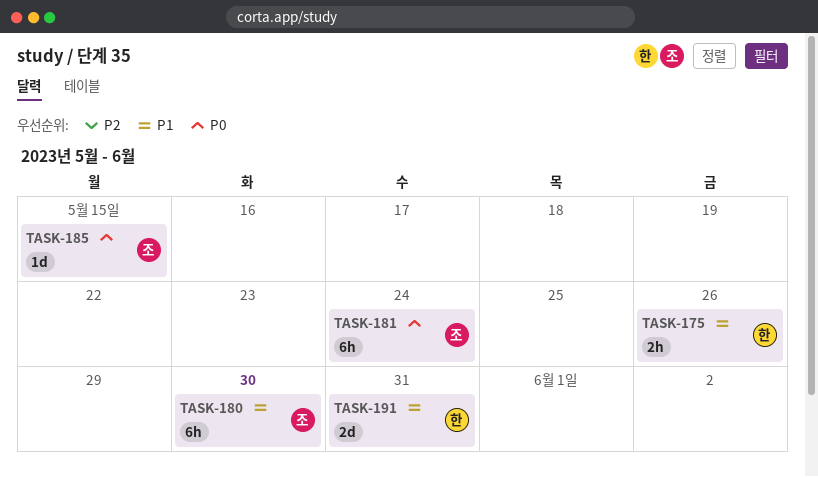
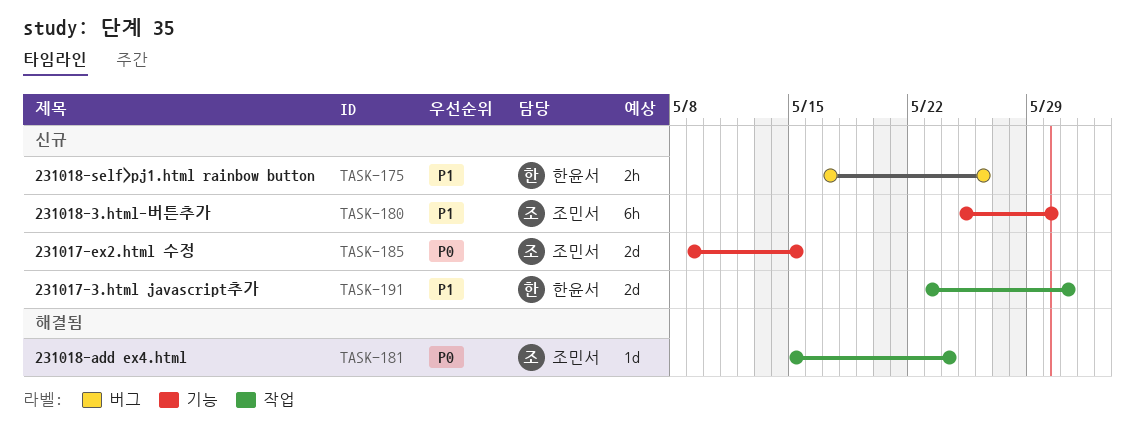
TASK-181, estimate: 6h -> 1d
TASK-185, estimate: 1d -> 2d

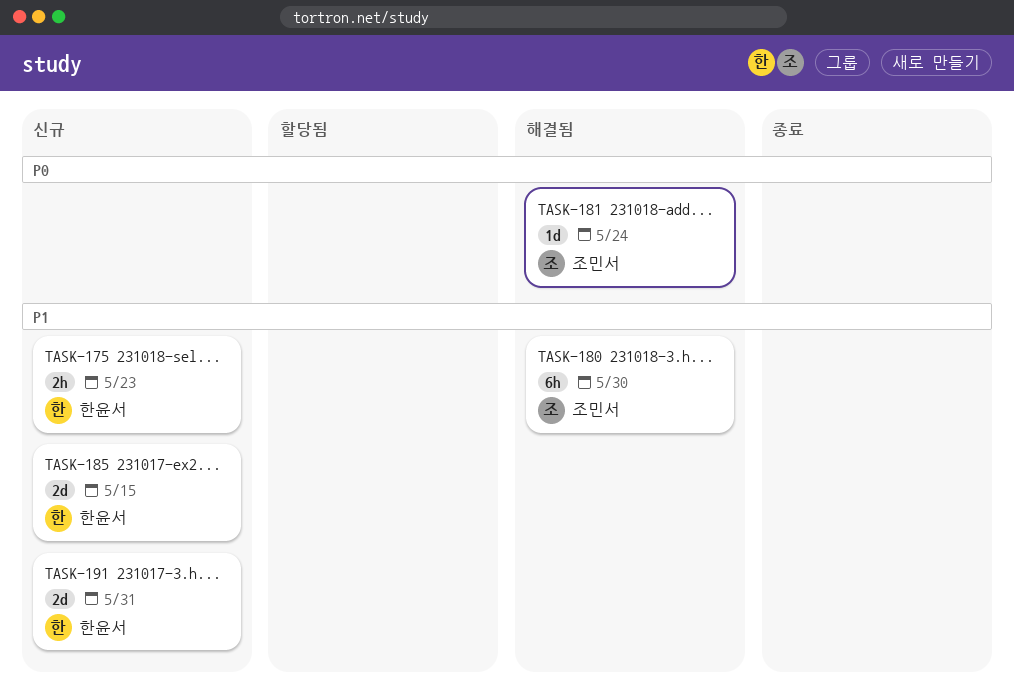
TASK-175, due: May 26 -> May 23
TASK-180, status: 신규 -> 해결됨
TASK-185, owner: 조민서 -> 한윤서
TASK-185, priority: P0 -> P1

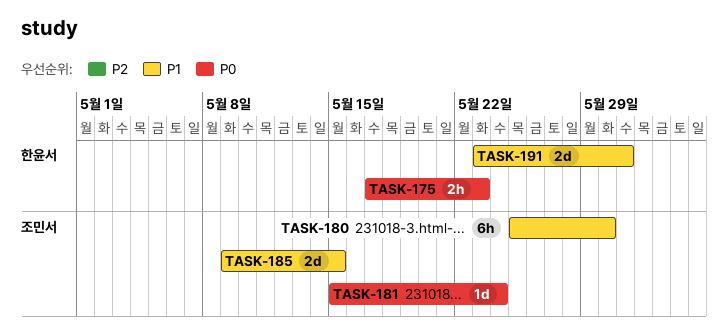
TASK-175, priority: P1 -> P0
TASK-185, owner: 한윤서 -> 조민서

